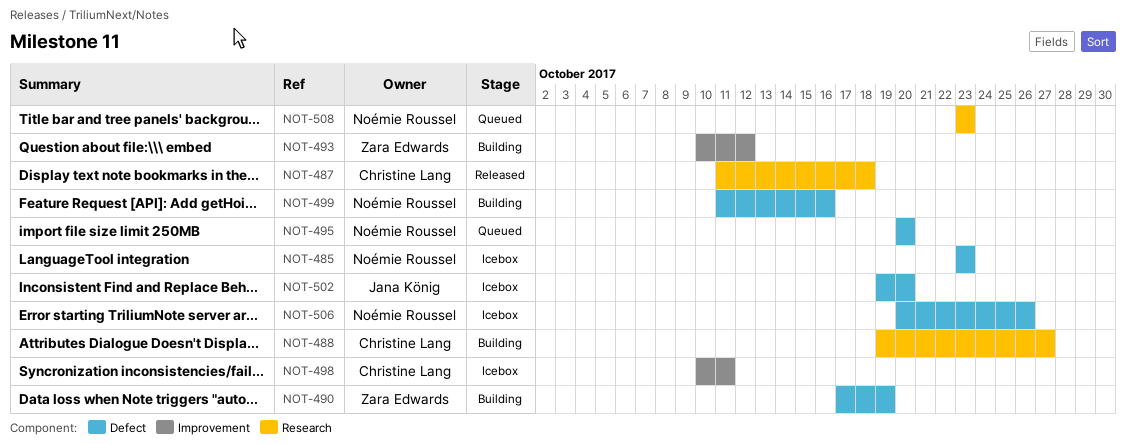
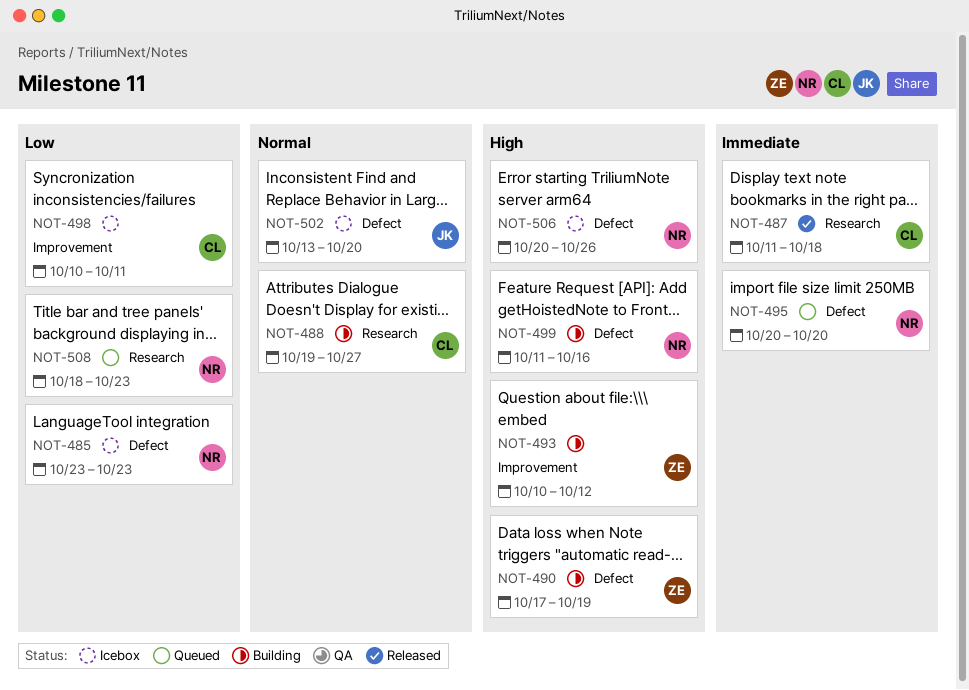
NOT-502, start: Oct 19 -> Oct 13
NOT-508, start: Oct 23 -> Oct 18

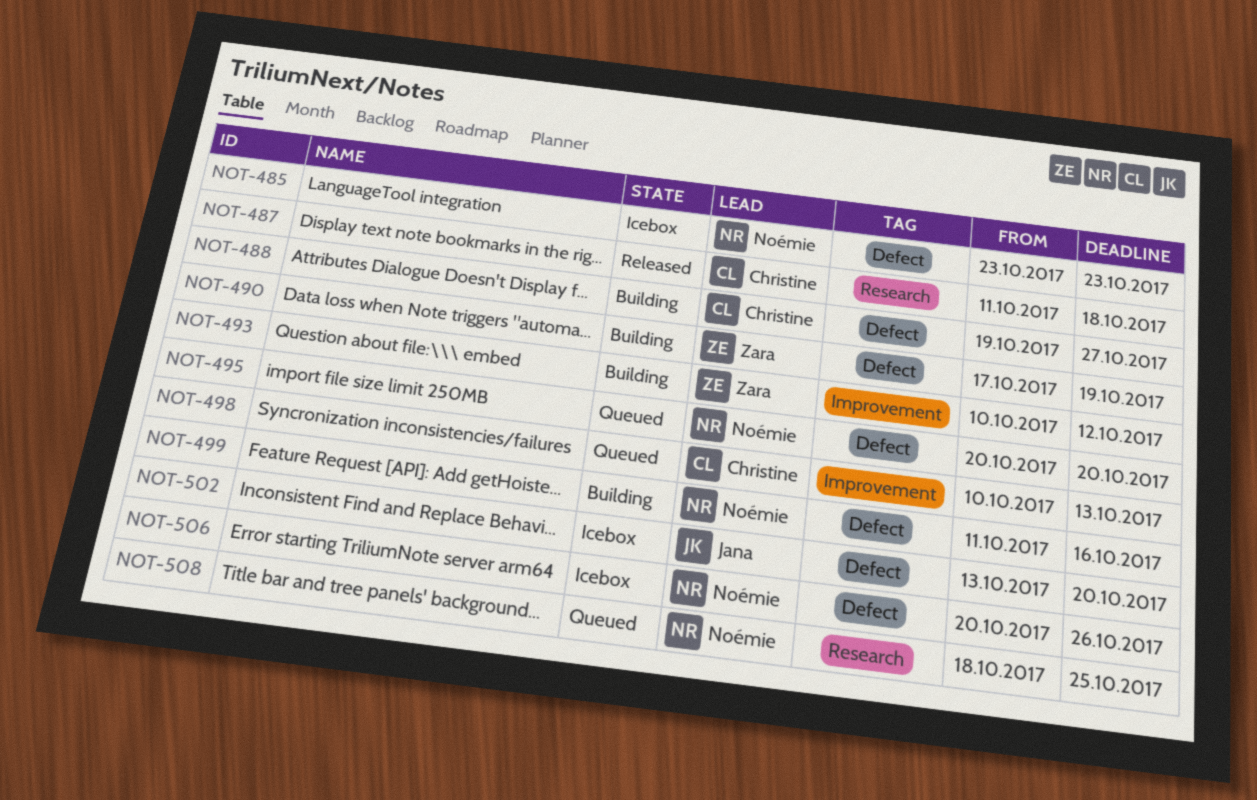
NOT-488, label: Research -> Defect
NOT-498, status: Icebox -> Queued
NOT-498, due: Oct 11 -> Oct 13
NOT-508, due: Oct 23 -> Oct 25

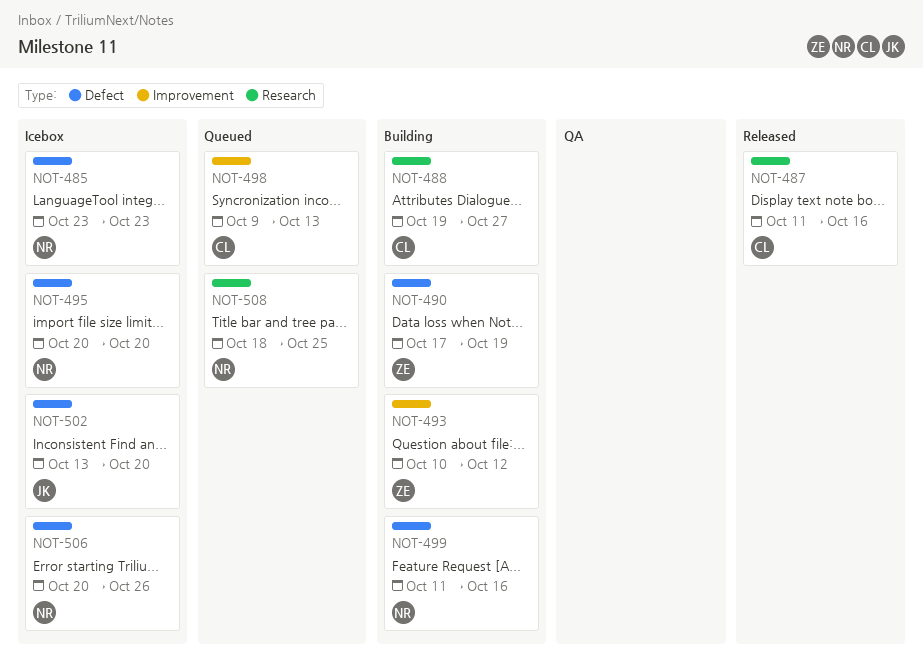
NOT-487, due: Oct 18 -> Oct 16
NOT-488, label: Defect -> Research
NOT-495, status: Queued -> Icebox
NOT-498, start: Oct 10 -> Oct 9

